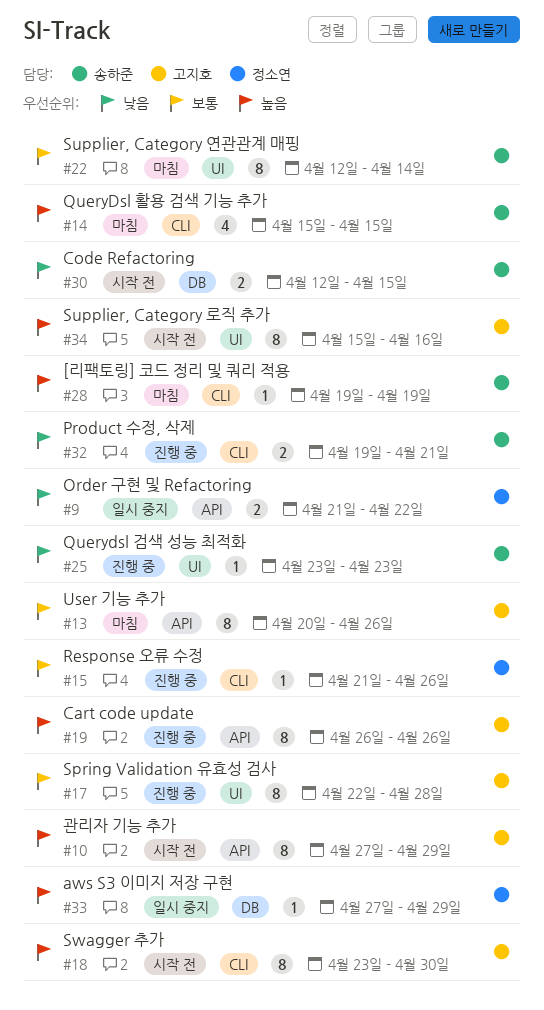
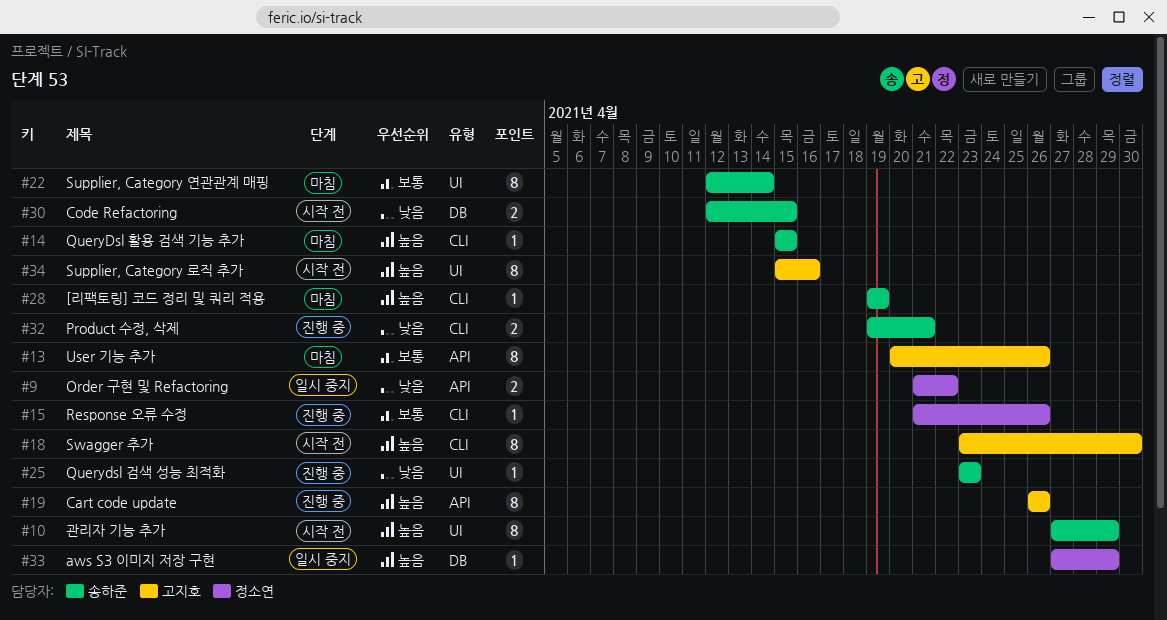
#10, owner: 고지호 -> 송하준
#10, label: API -> UI
#14, estimate: 4 -> 1
#17: present -> none

